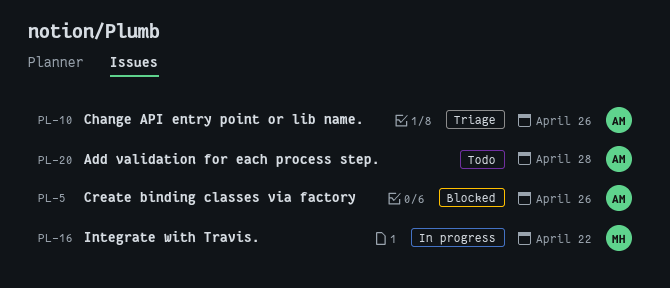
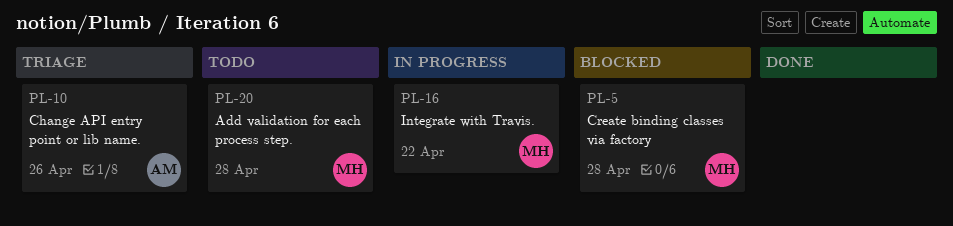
PL-5, owner: AM -> MH
PL-5, due: Apr 26 -> Apr 28
PL-20, owner: AM -> MH

